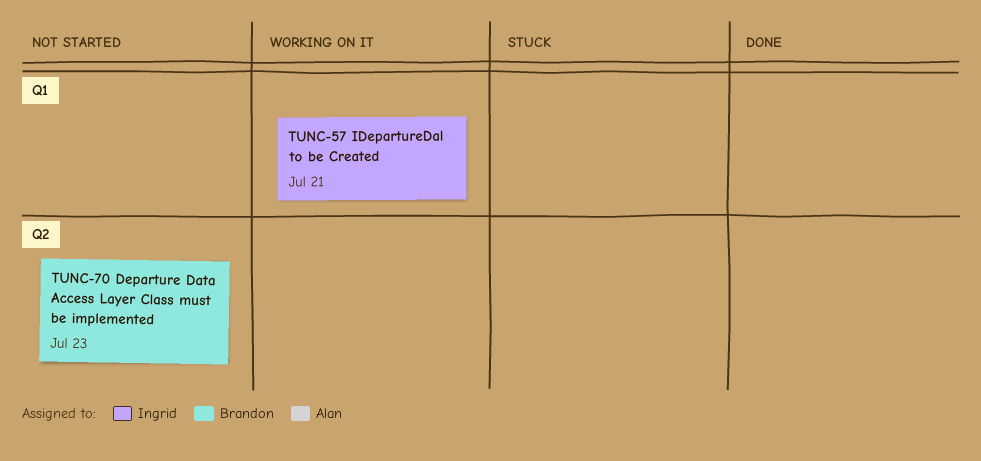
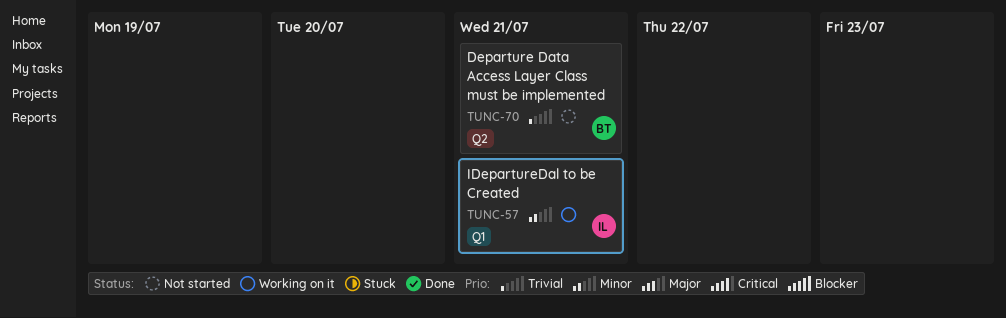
TUNC-70, due: Jul 23 -> Jul 21

